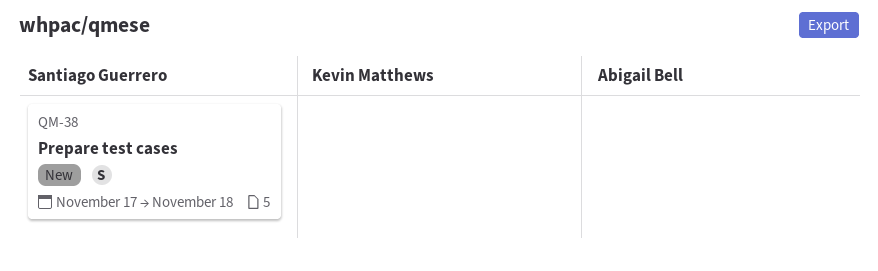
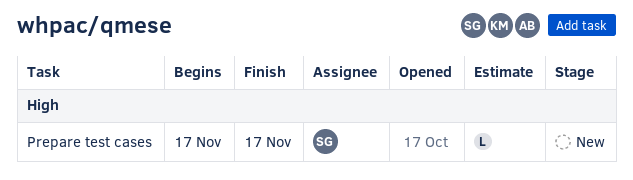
Prepare test cases, estimate: S -> L
Prepare test cases, due: Nov 18 -> Nov 17

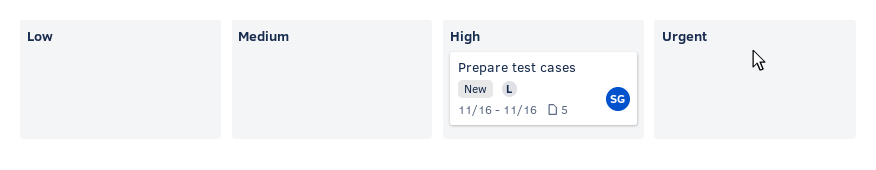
Prepare test cases, start: Nov 17 -> Nov 16
Prepare test cases, due: Nov 17 -> Nov 16

